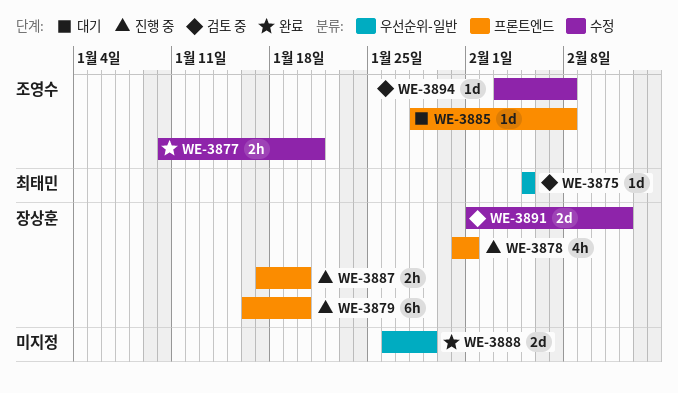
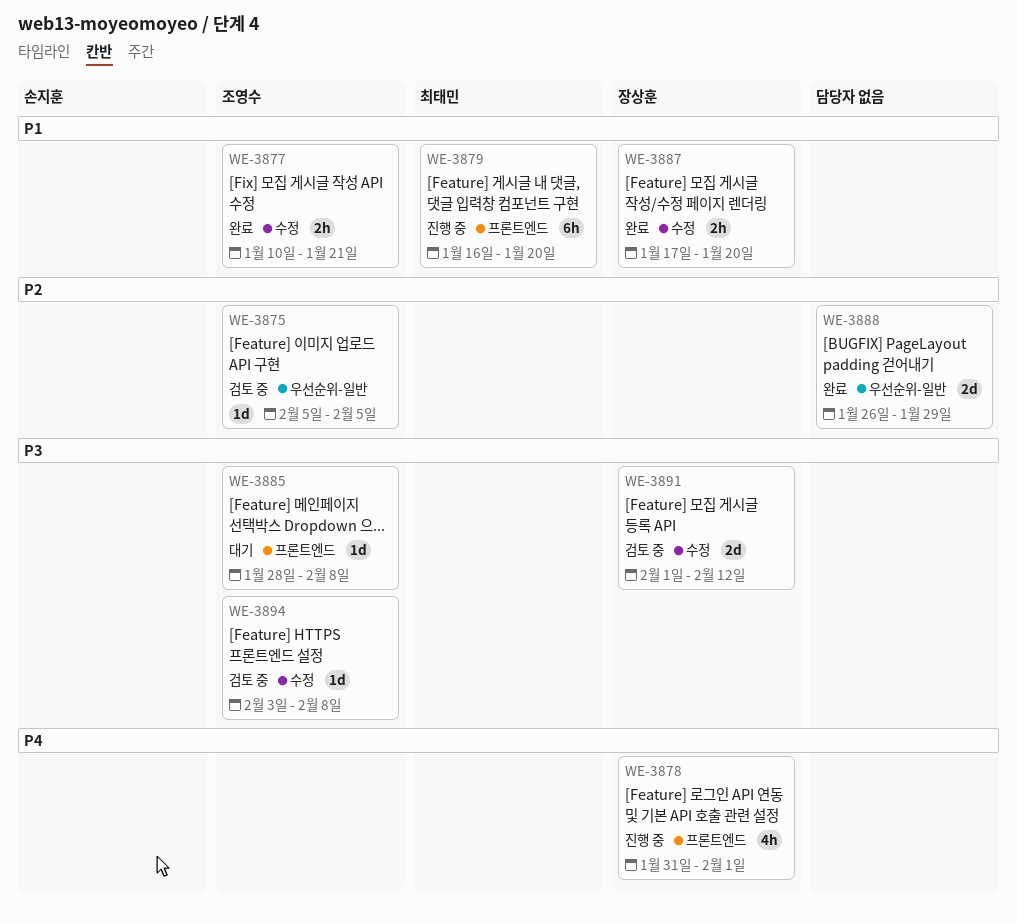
WE-3875, owner: 최태민 -> 조영수
WE-3879, owner: 장상훈 -> 최태민
WE-3887, status: 진행 중 -> 완료
WE-3887, label: 프론트엔드 -> 수정

